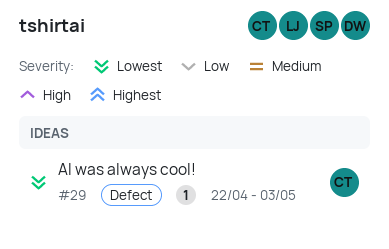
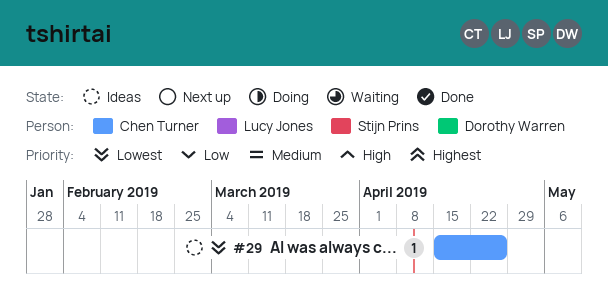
#29, start: Apr 22 -> Apr 15
#29, due: May 3 -> Apr 26

